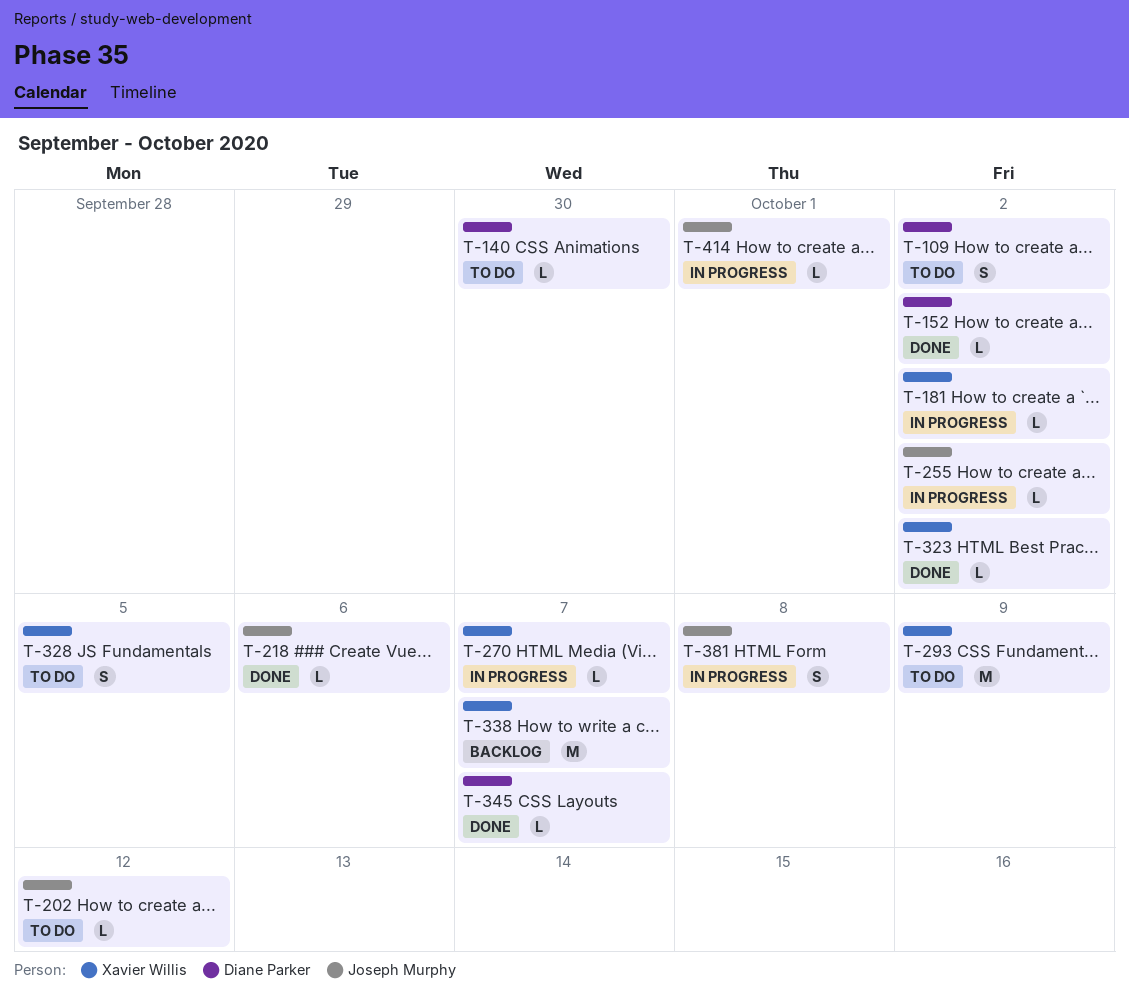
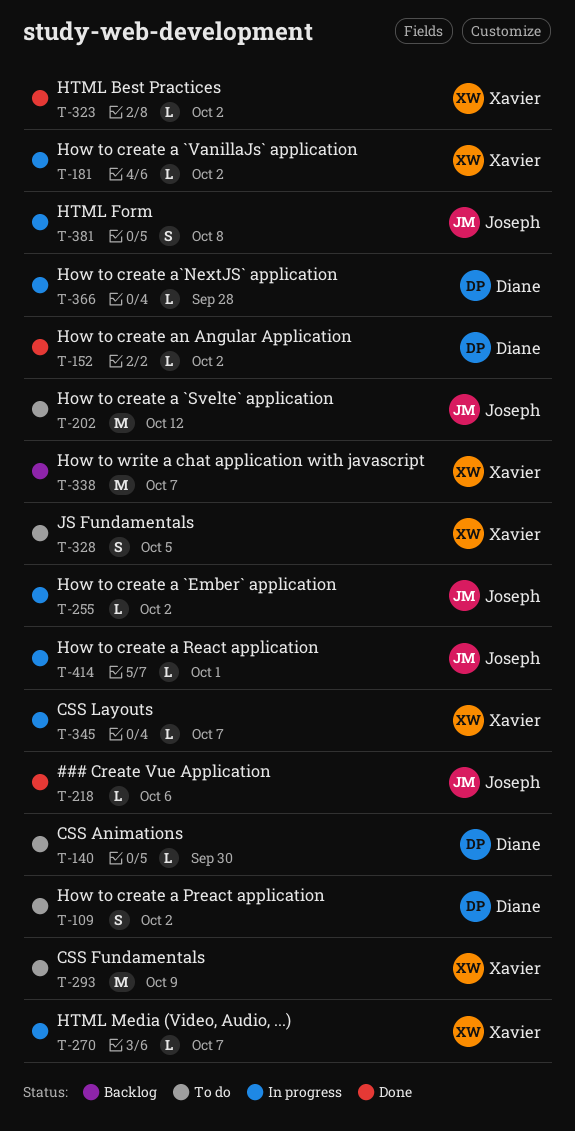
T-202, estimate: L -> M
T-345, status: Done -> In progress
T-345, owner: Diane Parker -> Xavier Willis
T-366: none -> present

